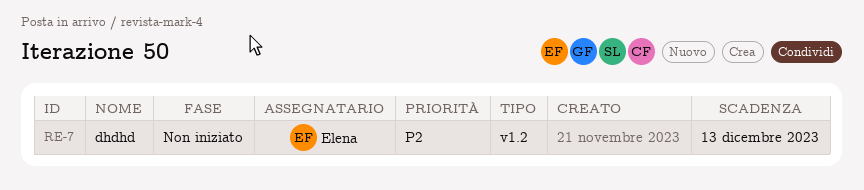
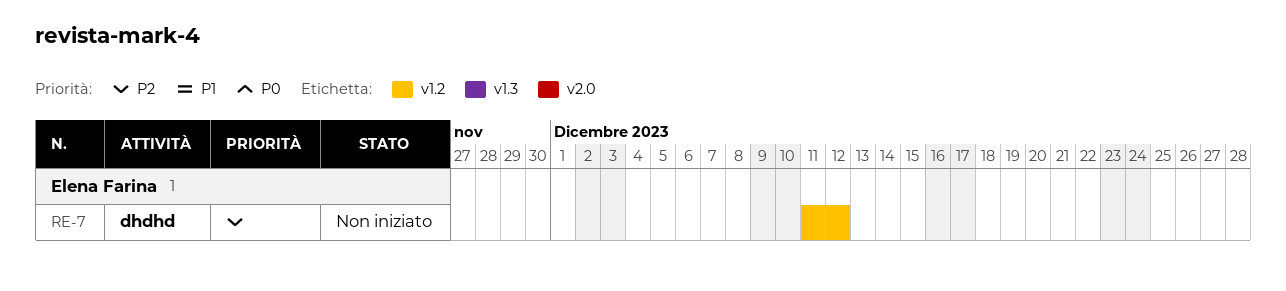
RE-7, due: Dec 13 -> Dec 12

